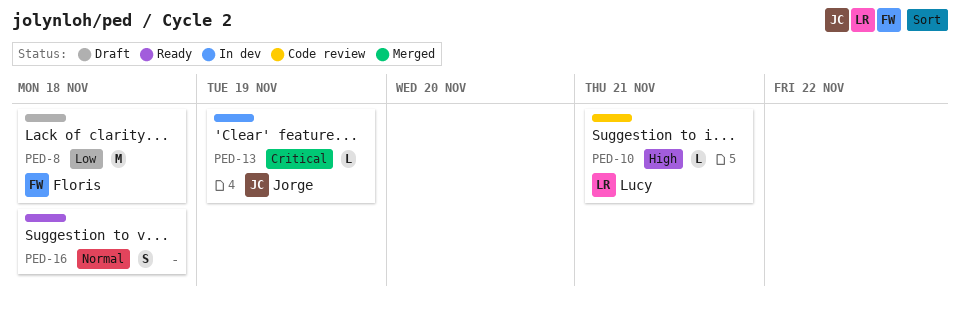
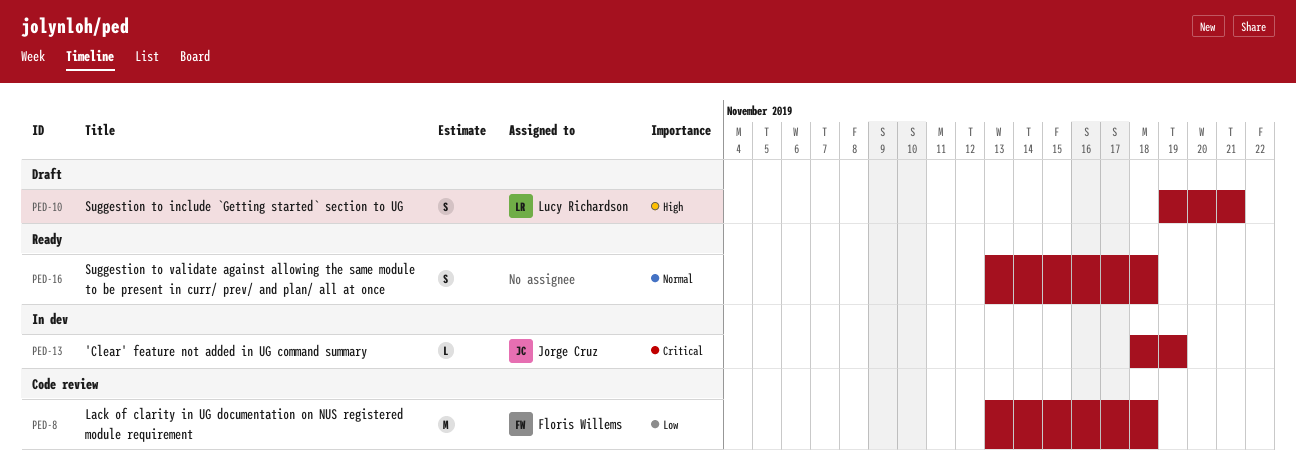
PED-8, status: Draft -> Code review
PED-10, status: Code review -> Draft
PED-10, estimate: L -> S

